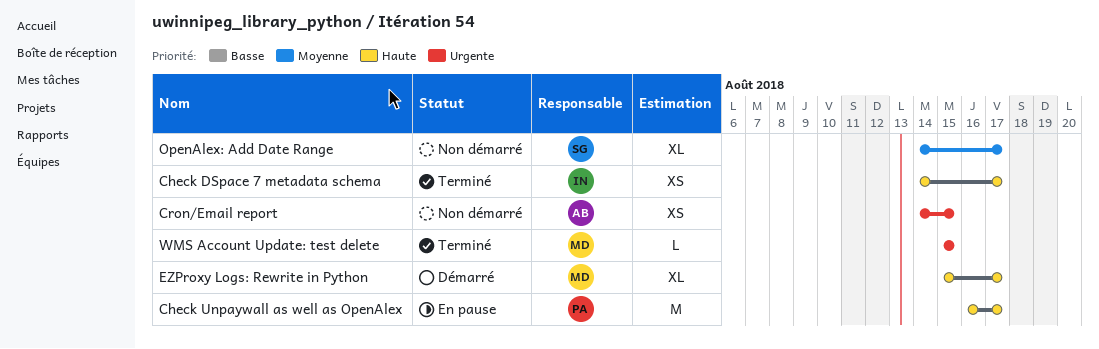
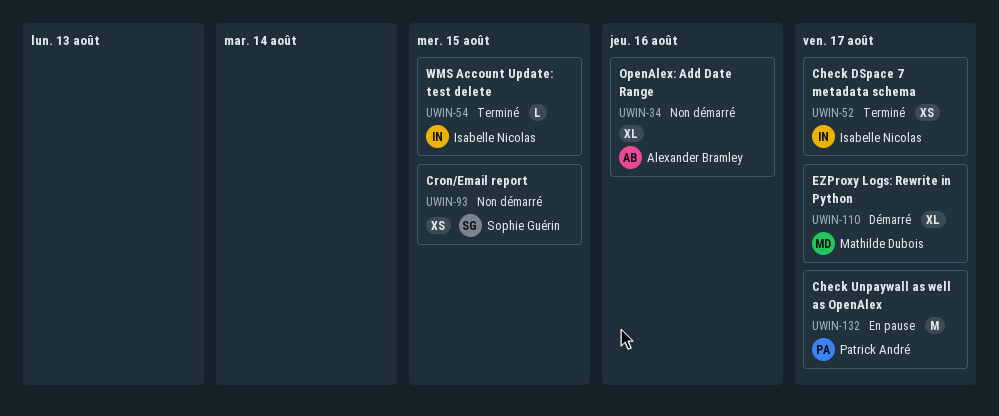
Cron/Email report, owner: Alexander Bramley -> Sophie Guérin
OpenAlex: Add Date Range, owner: Sophie Guérin -> Alexander Bramley
OpenAlex: Add Date Range, due: Aug 17 -> Aug 16
WMS Account Update: test delete, owner: Mathilde Dubois -> Isabelle Nicolas

